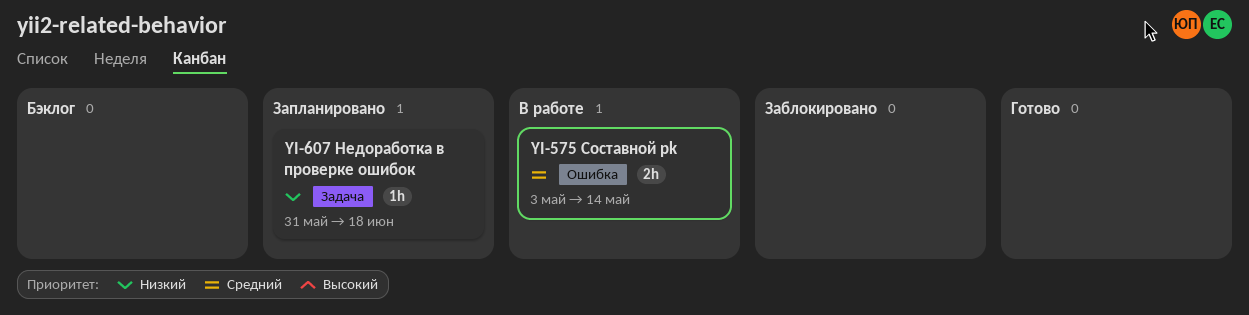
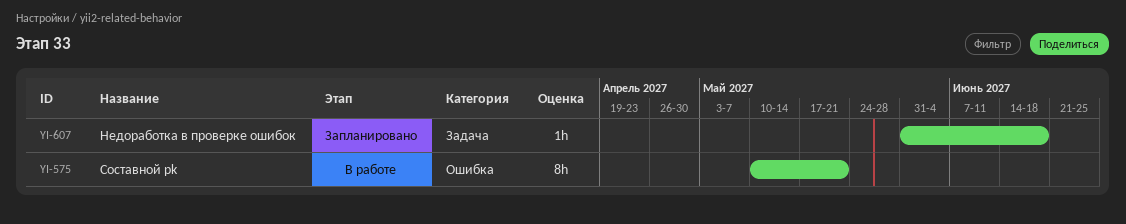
YI-575, estimate: 2h -> 8h
YI-575, start: May 3 -> May 10
YI-575, due: May 14 -> May 21

